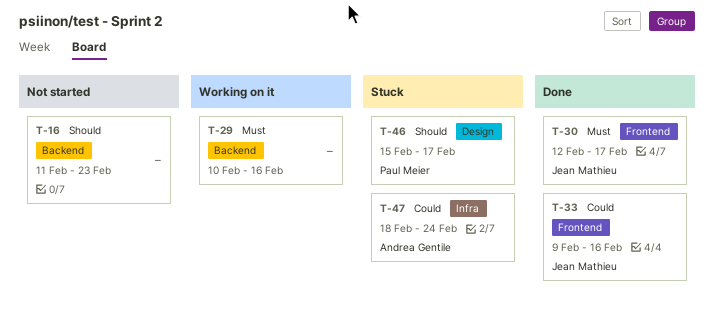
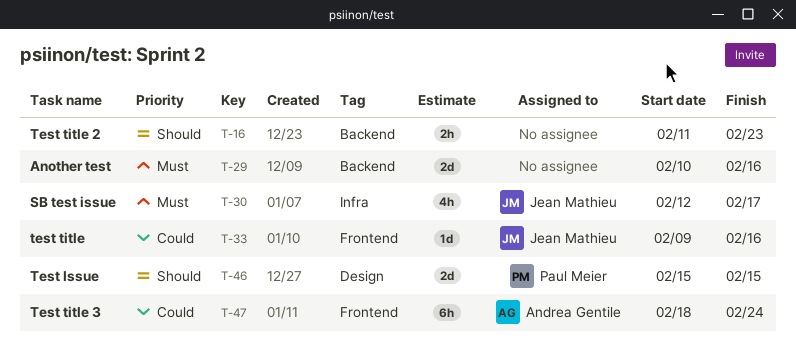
T-30, label: Frontend -> Infra
T-46, due: Feb 17 -> Feb 15
T-47, label: Infra -> Frontend

